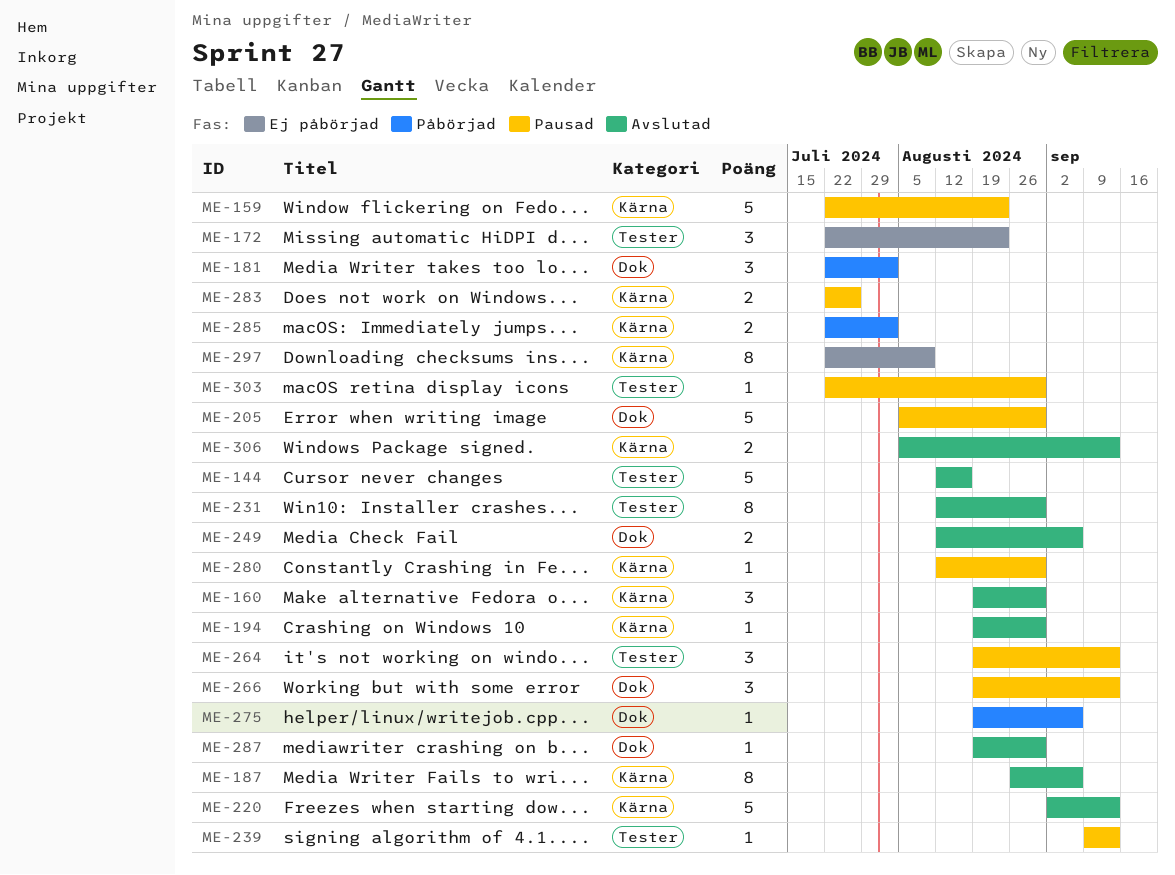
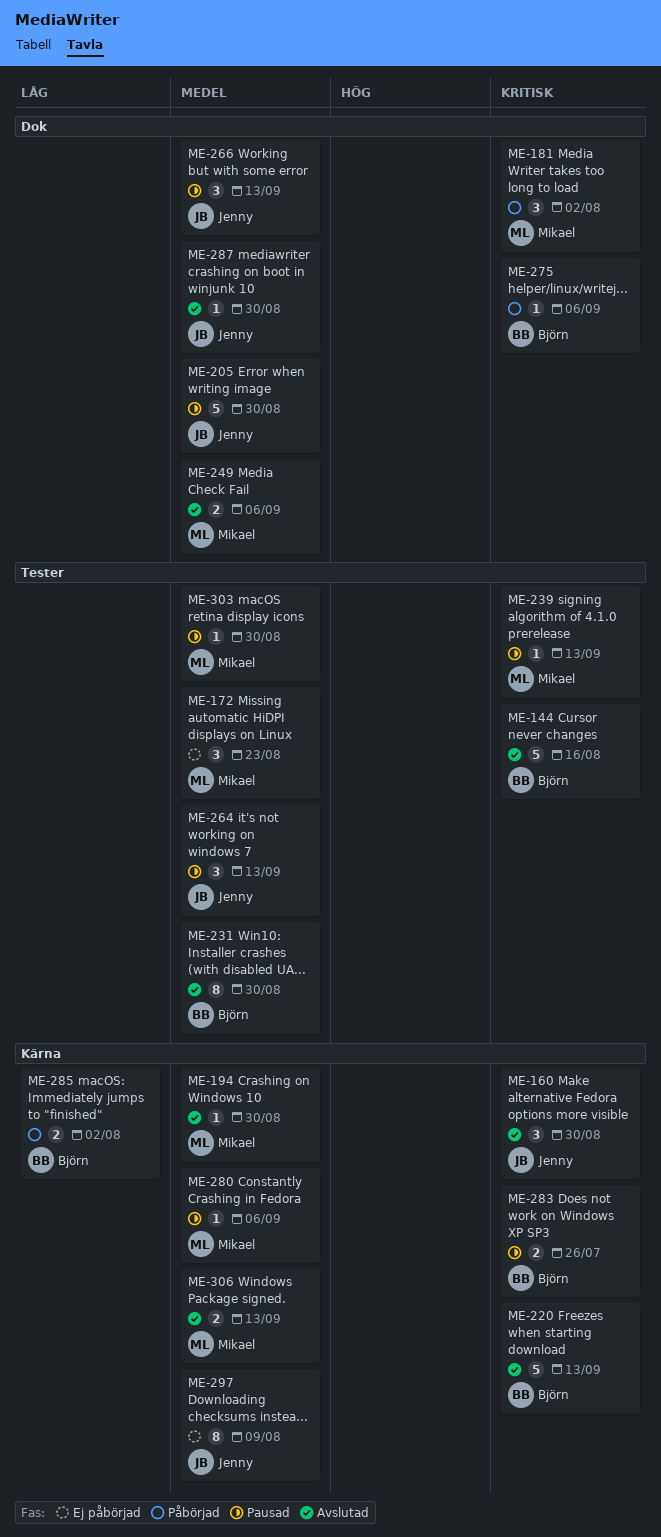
ME-159: present -> none
ME-187: present -> none
ME-280, due: Aug 30 -> Sep 6

